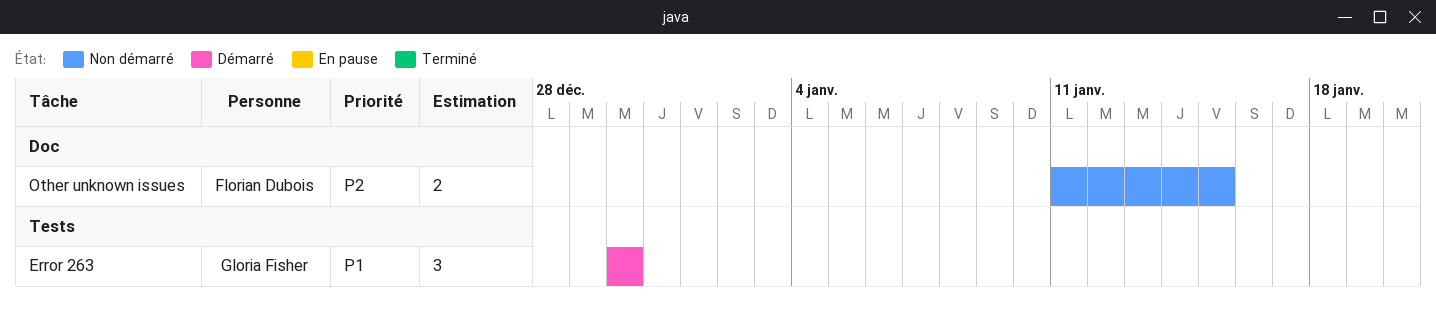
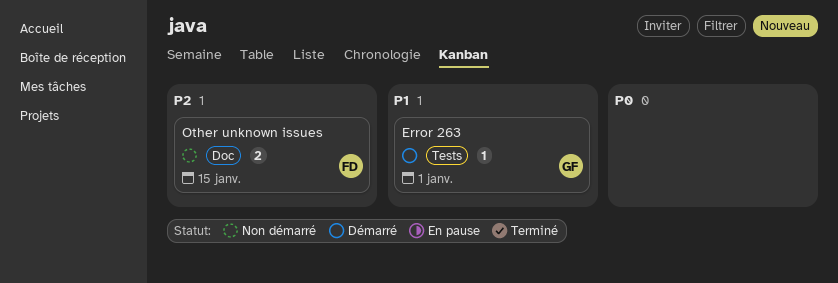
Error 263, estimate: 3 -> 1
Error 263, due: Dec 30 -> Jan 1

